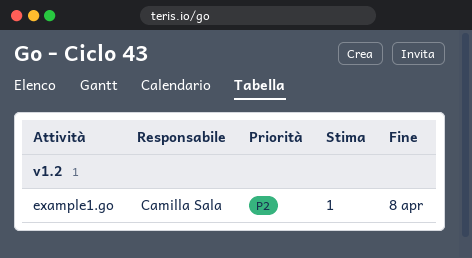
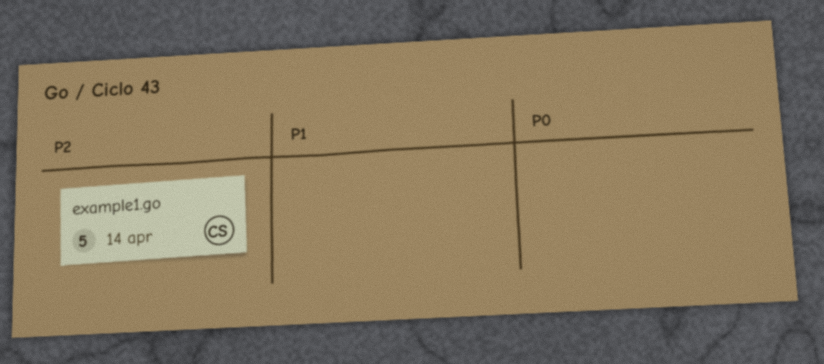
example1.go, estimate: 1 -> 5
example1.go, due: Apr 8 -> Apr 14

